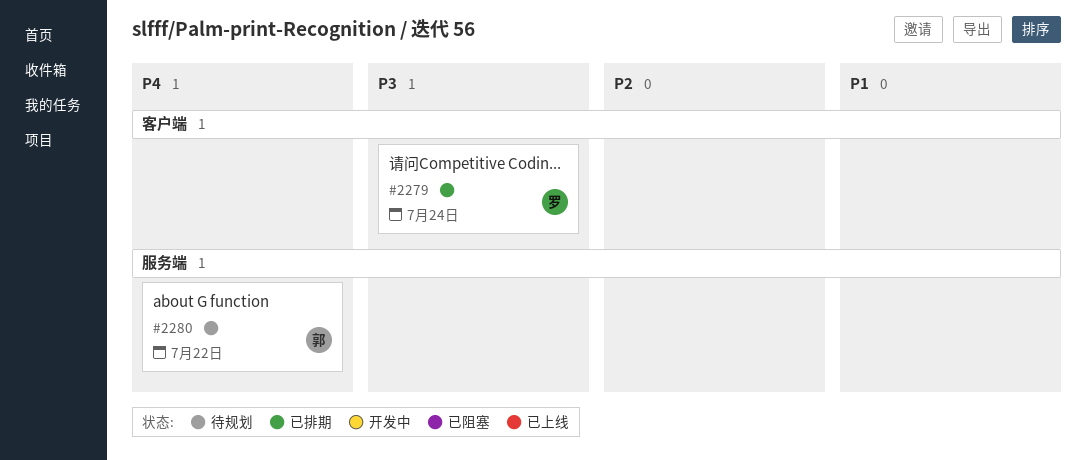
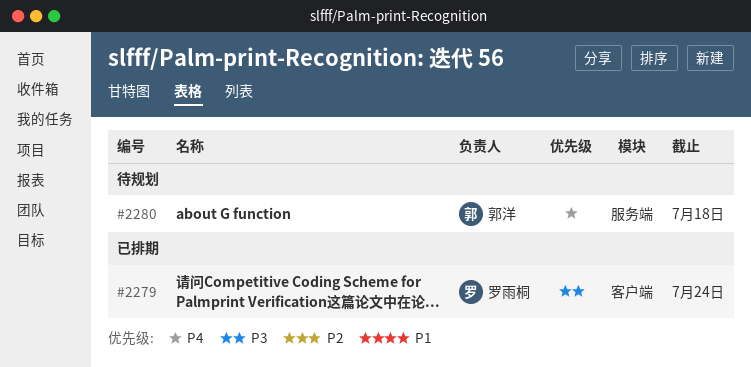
#2280, due: Jul 22 -> Jul 18

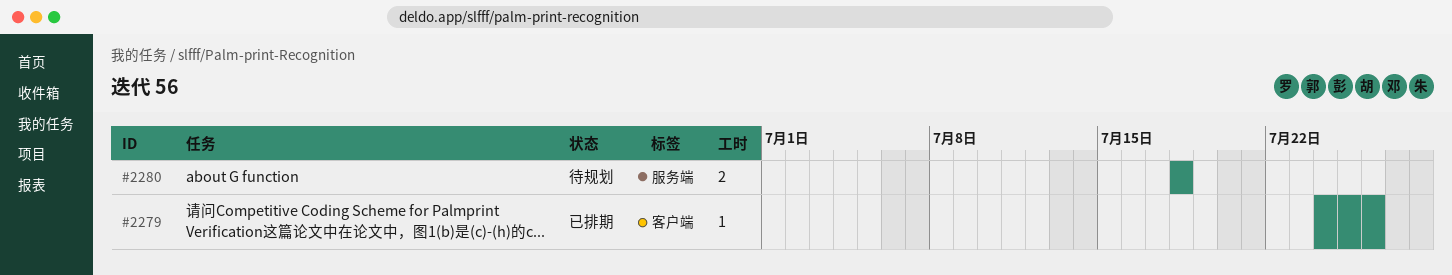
#2279, due: Jul 24 -> Jul 26

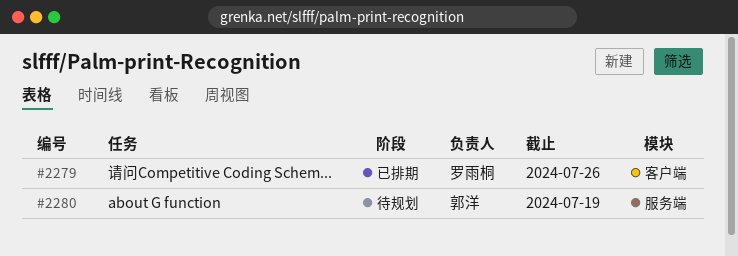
#2280, due: Jul 18 -> Jul 19

